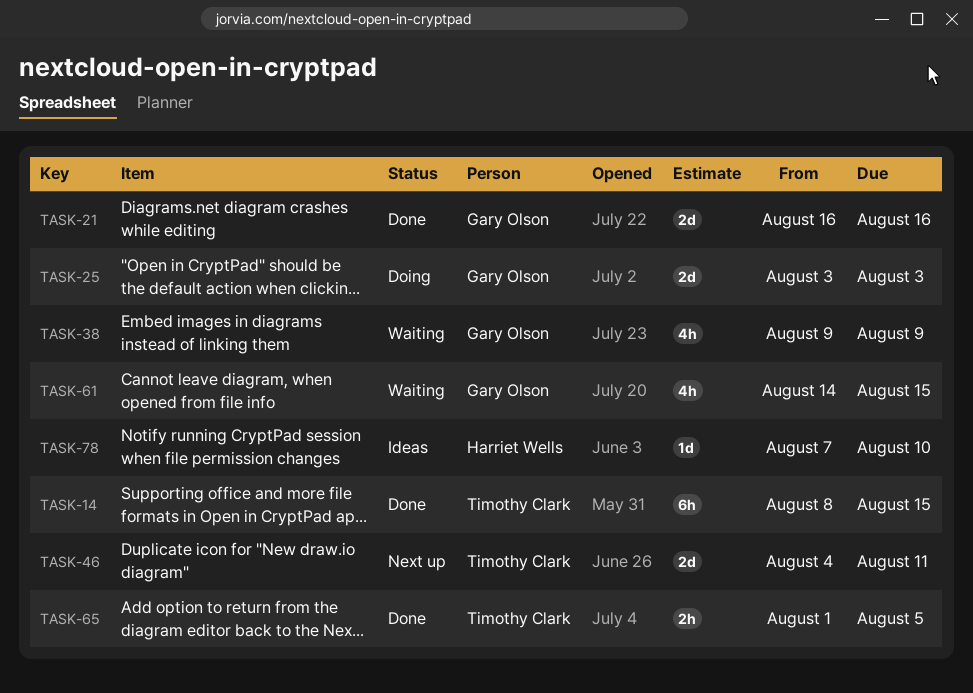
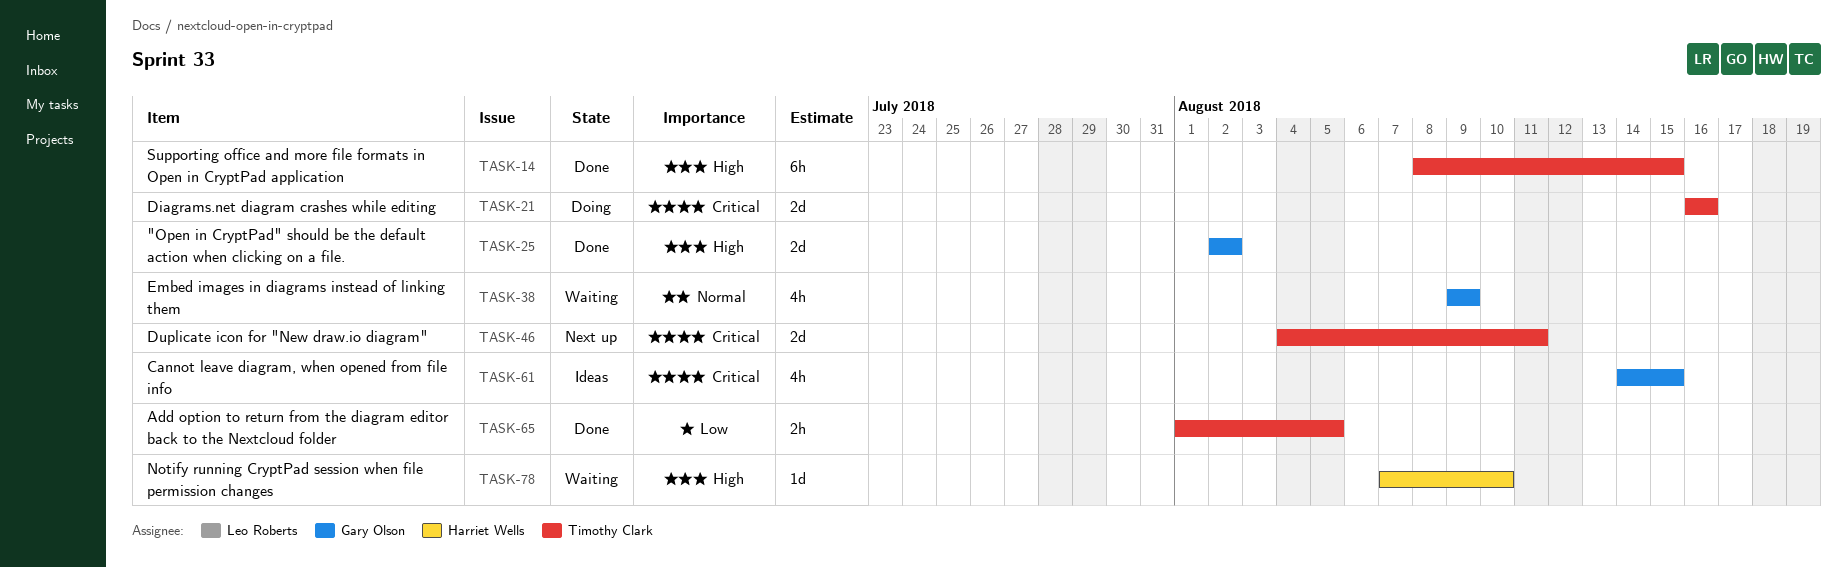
TASK-21, status: Done -> Doing
TASK-21, owner: Gary Olson -> Timothy Clark
TASK-25, status: Doing -> Done
TASK-25, start: Aug 3 -> Aug 2
TASK-25, due: Aug 3 -> Aug 2
TASK-61, status: Waiting -> Ideas
TASK-78, status: Ideas -> Waiting

